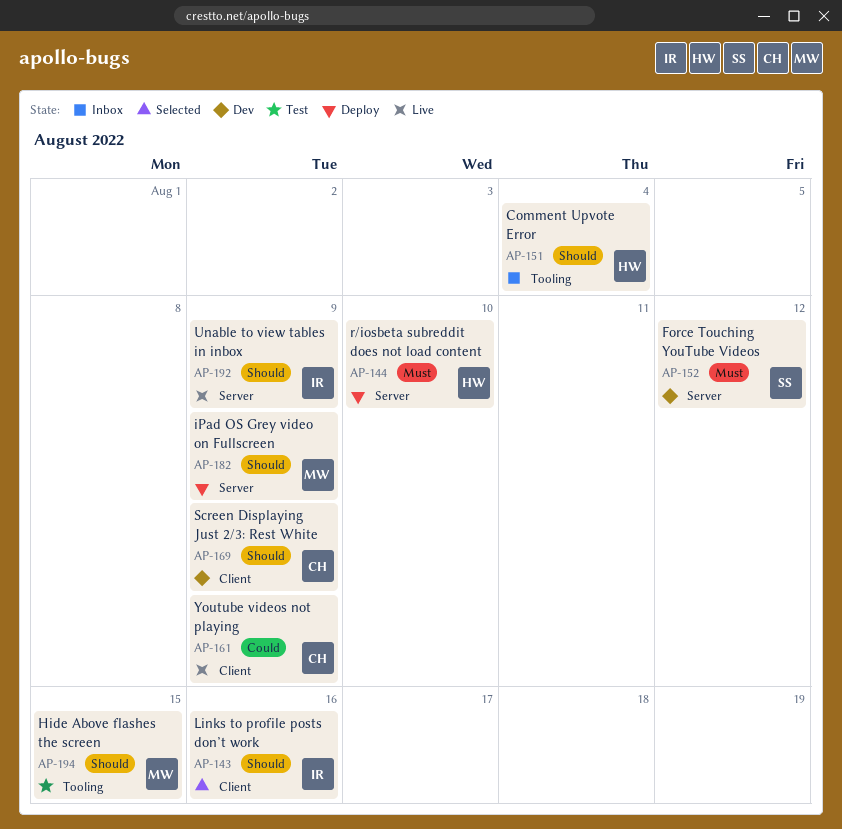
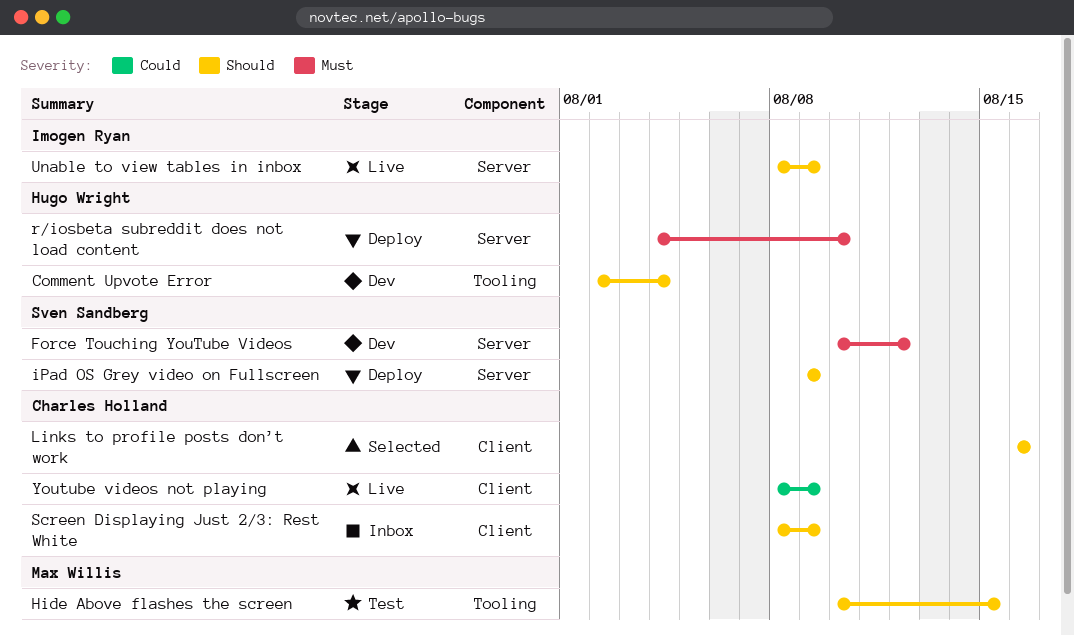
Comment Upvote Error, status: Inbox -> Dev
iPad OS Grey video on Fullscreen, owner: Max Willis -> Sven Sandberg
Links to profile posts don’t work, owner: Imogen Ryan -> Charles Holland
Screen Displaying Just 2/3: Rest White, status: Dev -> Inbox

